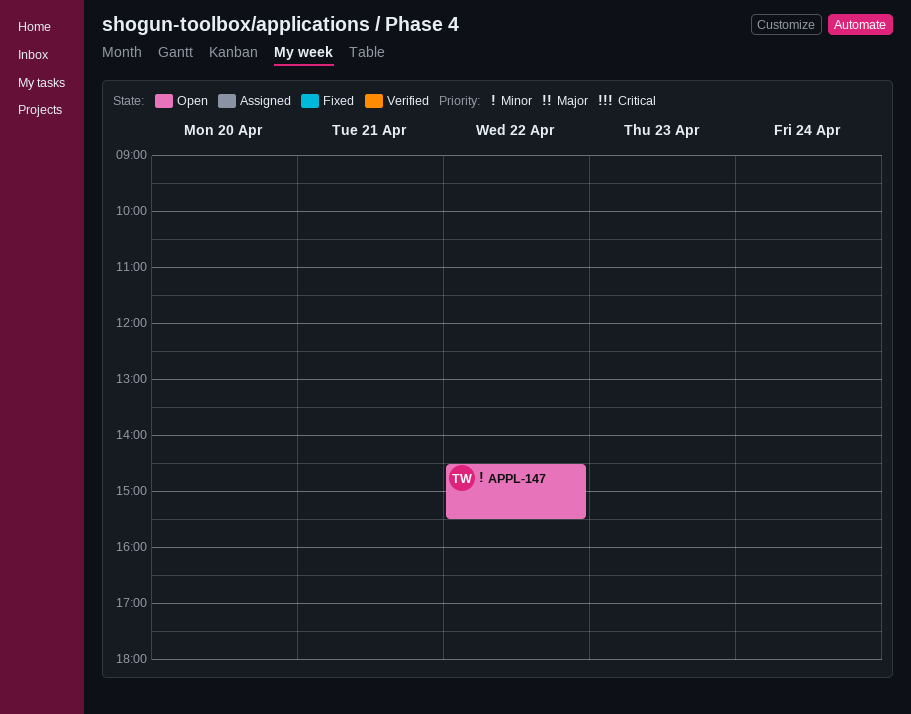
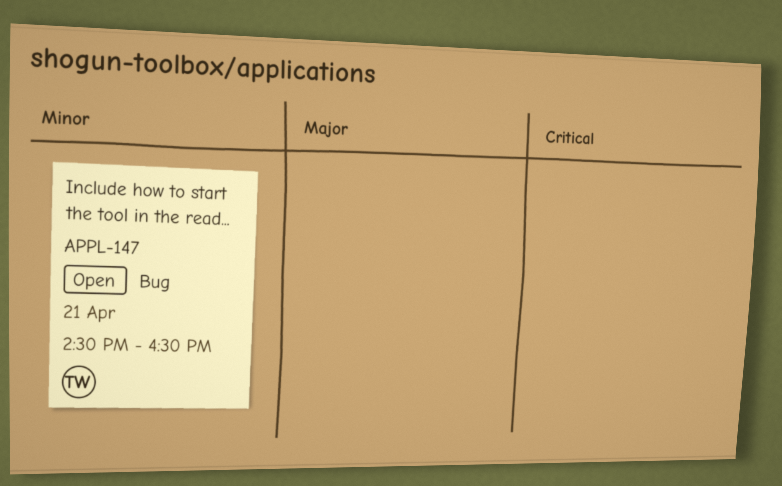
APPL-147, day: Apr 22 -> Apr 21
APPL-147, ends: 15:30 -> 16:30

